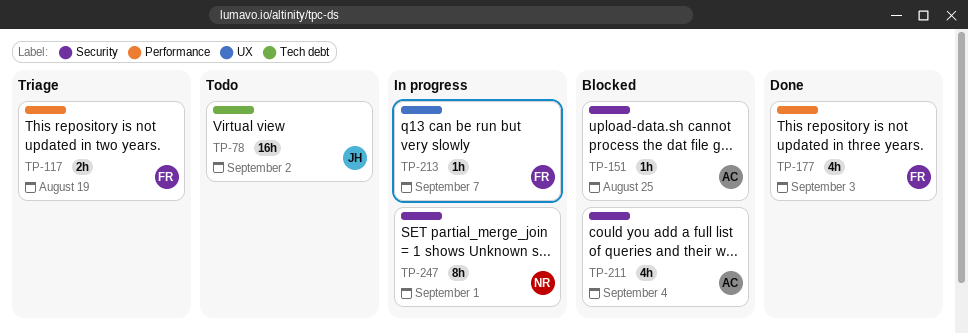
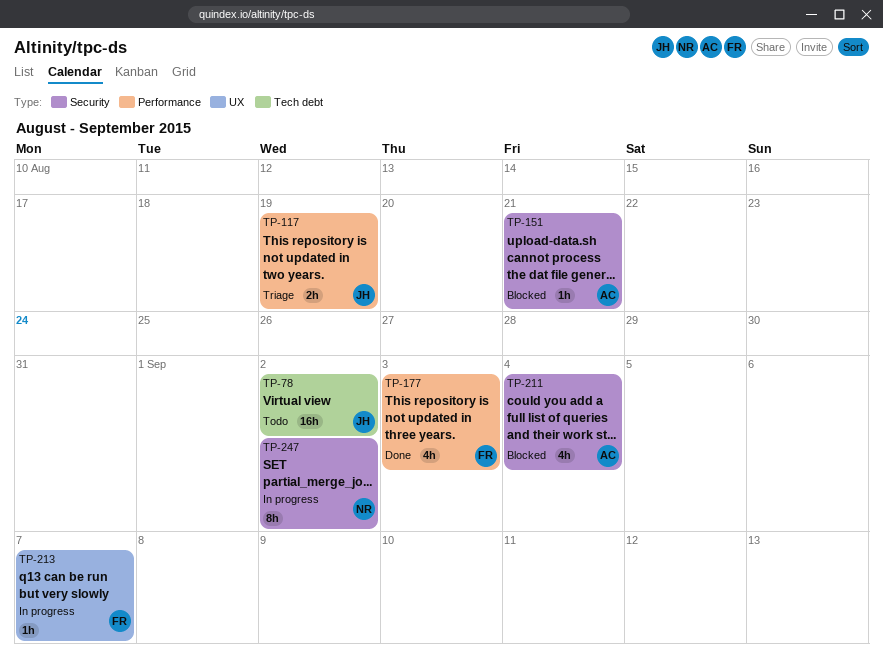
TP-117, owner: FR -> JH
TP-151, due: Aug 25 -> Aug 21
TP-247, due: Sep 1 -> Sep 2

